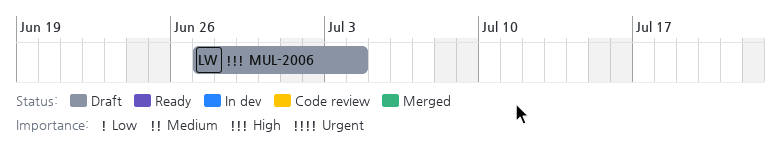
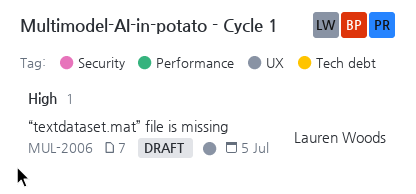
MUL-2006, due: Jul 4 -> Jul 5

